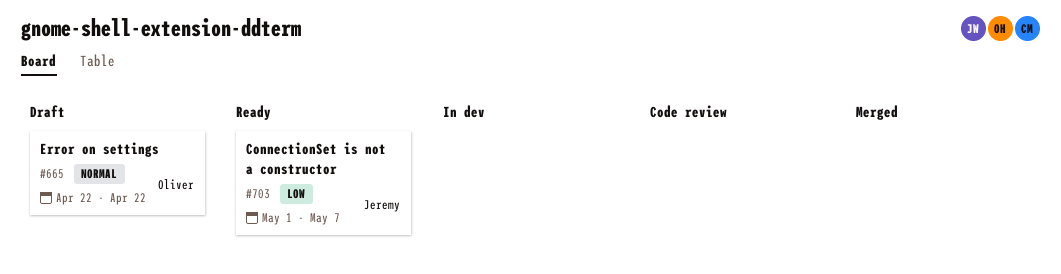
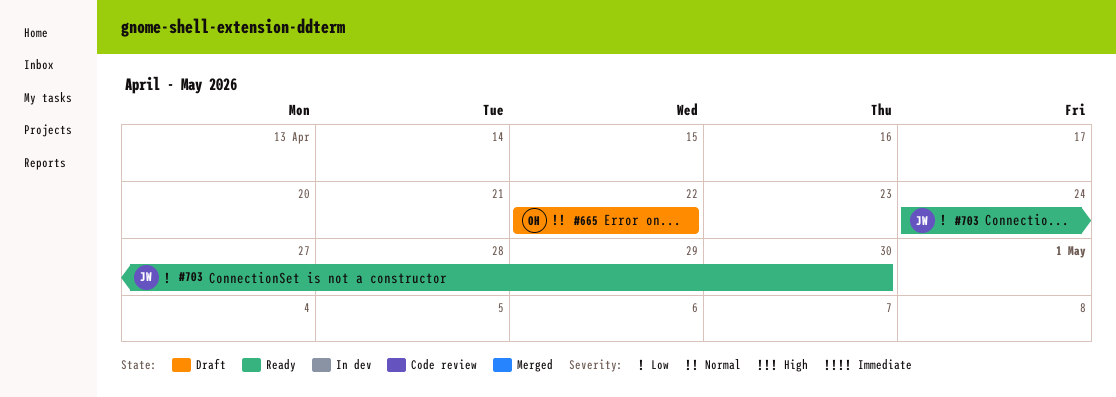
#703, start: May 1 -> Apr 24
#703, due: May 7 -> Apr 30

